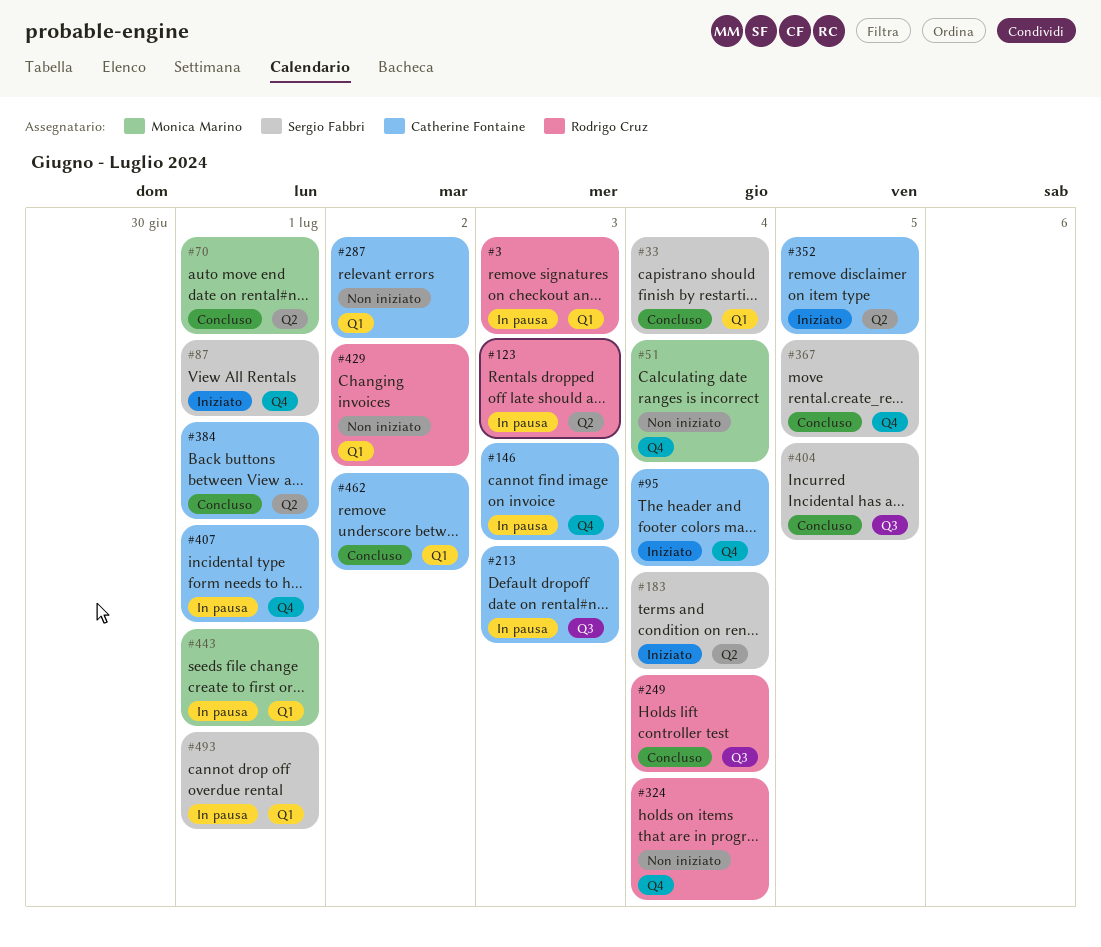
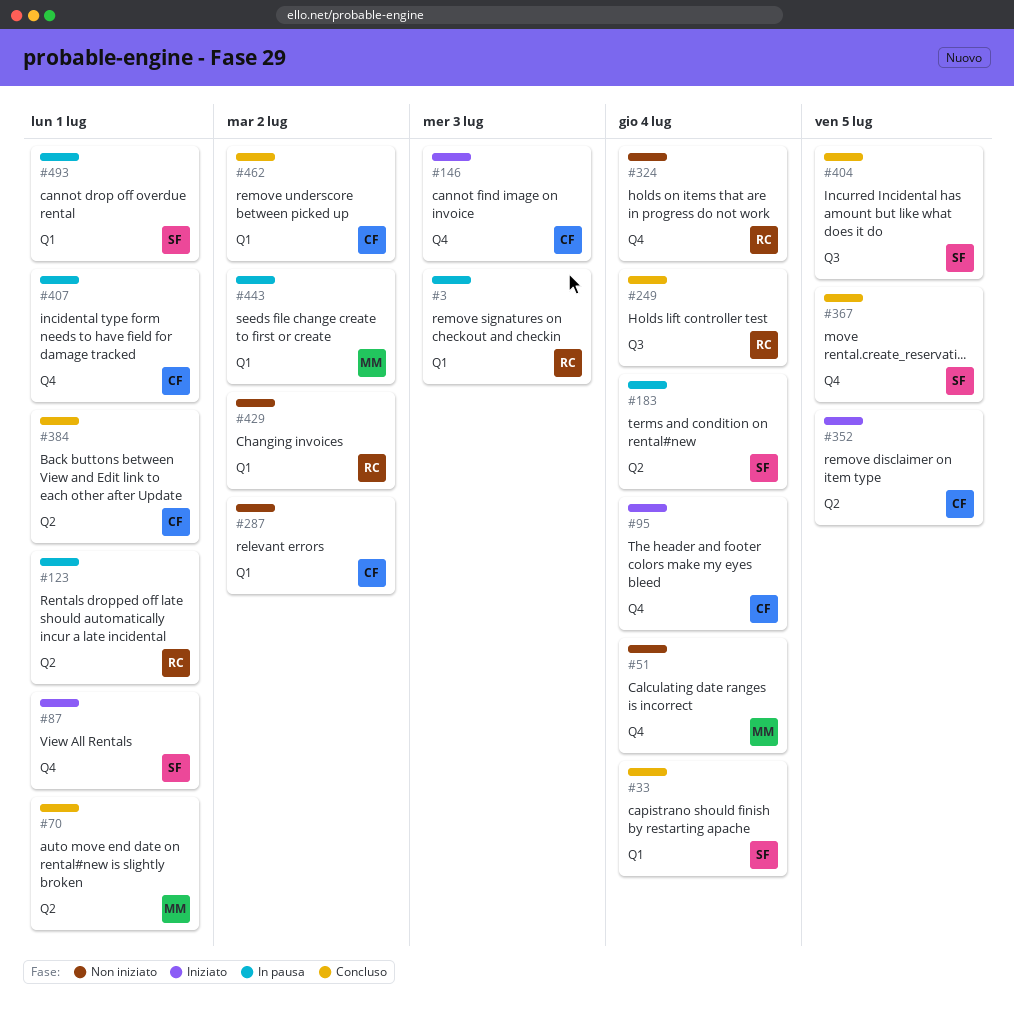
#123, due: Jul 3 -> Jul 1
#146, status: In pausa -> Iniziato
#183, status: Iniziato -> In pausa
#213: present -> none
#443, due: Jul 1 -> Jul 2

